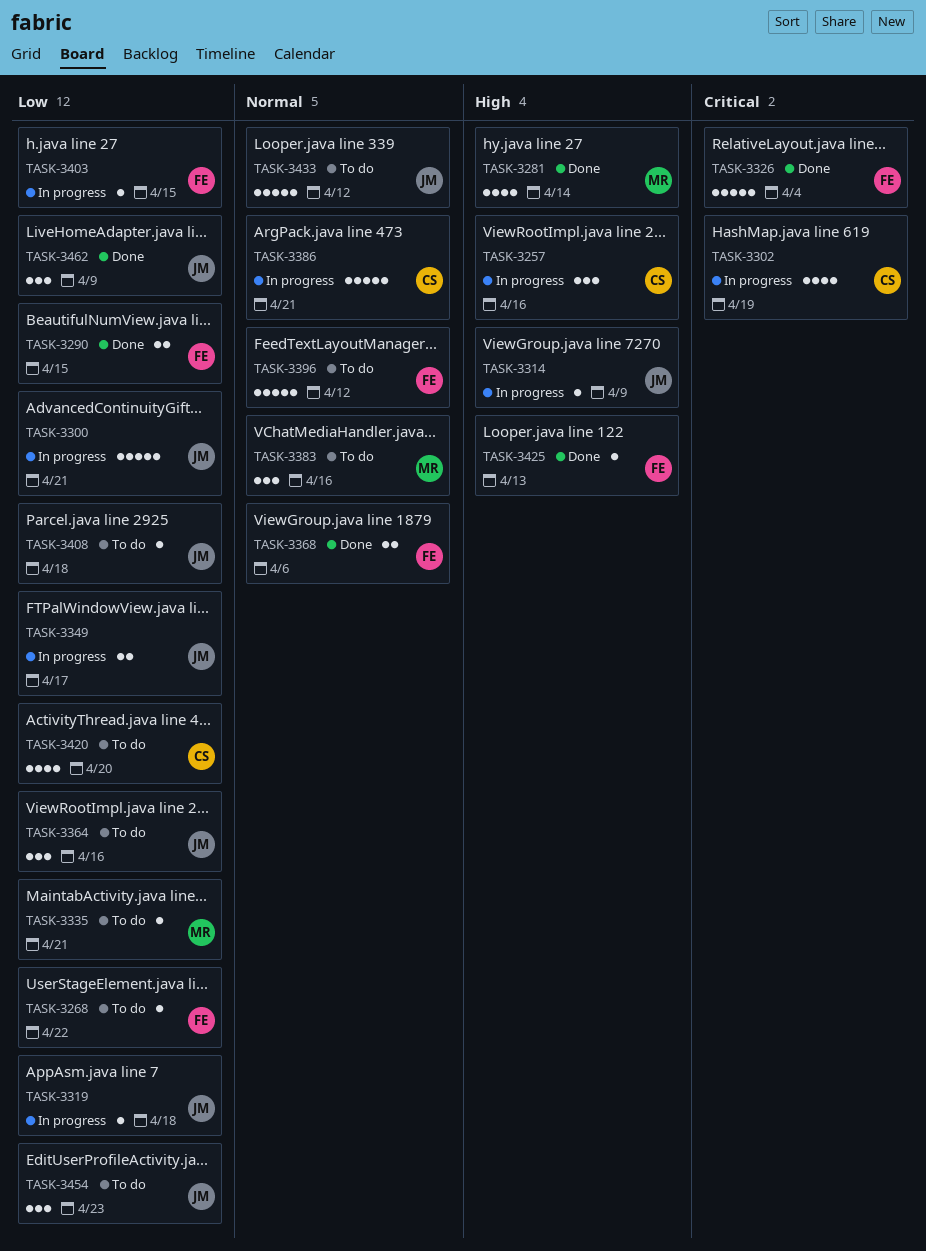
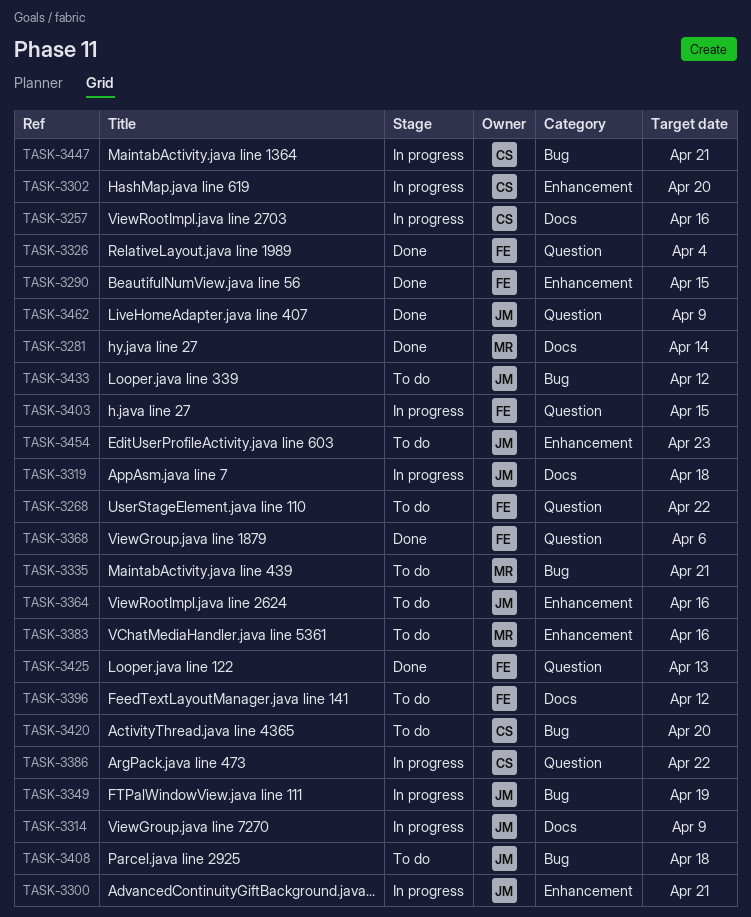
TASK-3302, due: Apr 19 -> Apr 20
TASK-3349, due: Apr 17 -> Apr 19
TASK-3386, due: Apr 21 -> Apr 22
TASK-3447: none -> present

